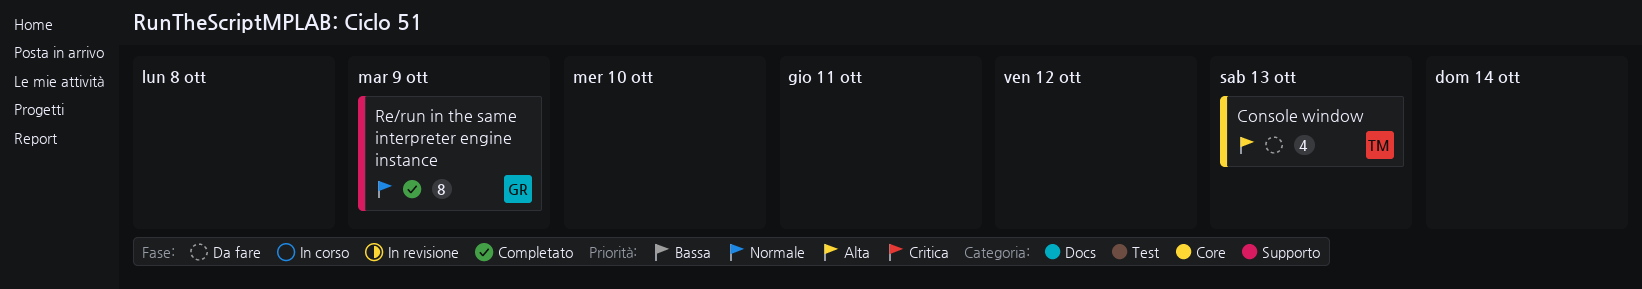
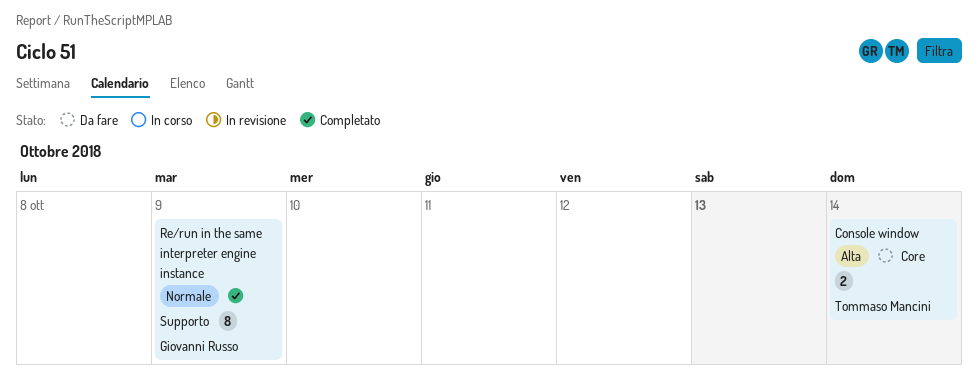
Console window, estimate: 4 -> 2
Console window, due: Oct 13 -> Oct 14

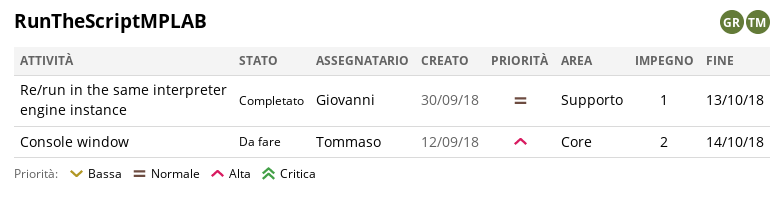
Re/run in the same interpreter engine instance, estimate: 8 -> 1
Re/run in the same interpreter engine instance, due: Oct 9 -> Oct 13

